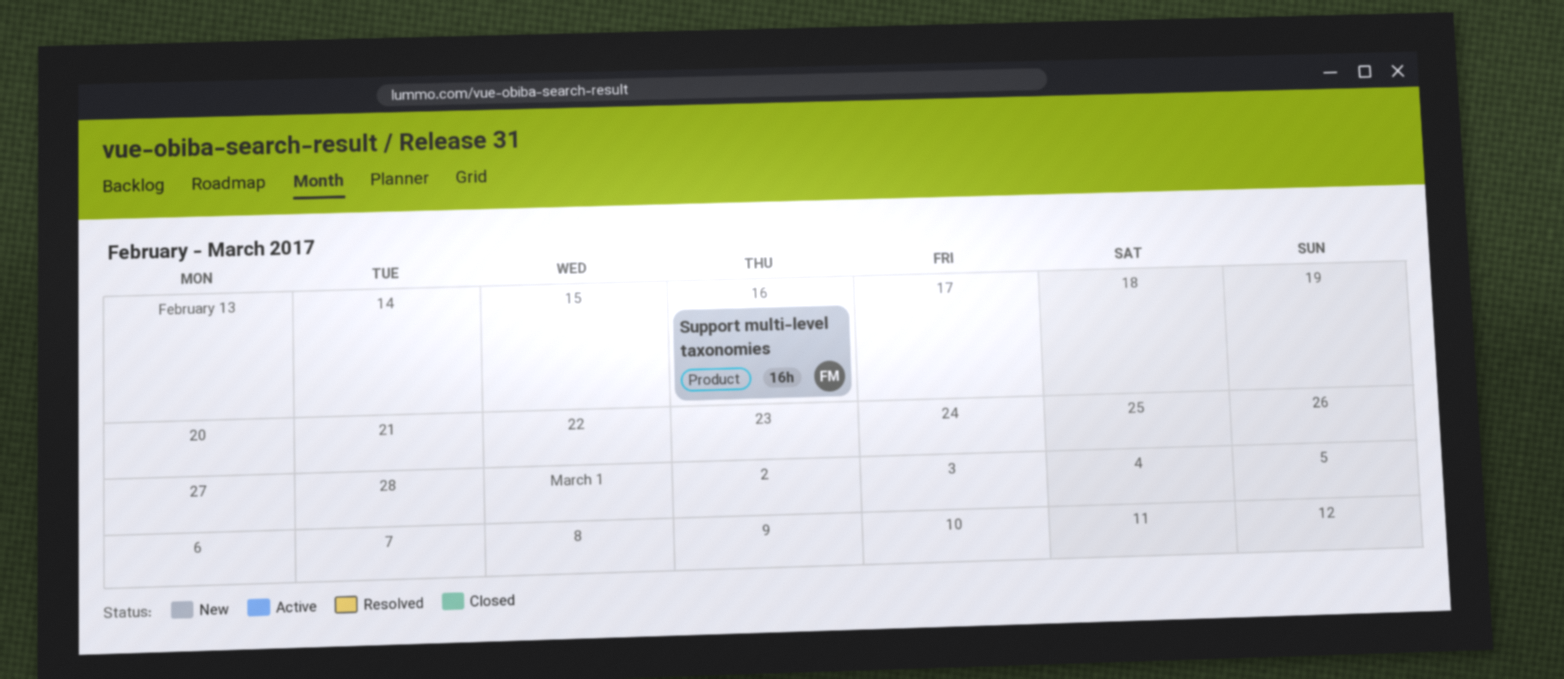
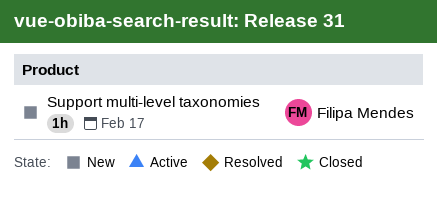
Support multi-level taxonomies, estimate: 16h -> 1h
Support multi-level taxonomies, due: Feb 16 -> Feb 17

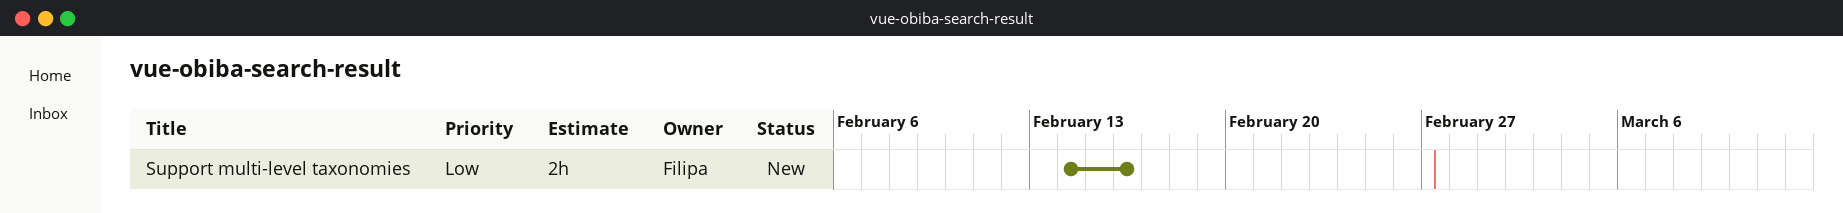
Support multi-level taxonomies, estimate: 1h -> 2h
Support multi-level taxonomies, due: Feb 17 -> Feb 16

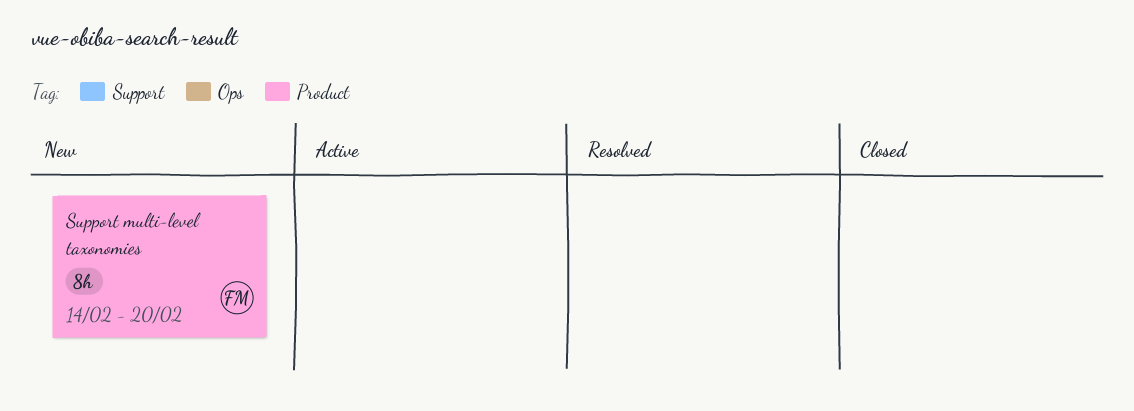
Support multi-level taxonomies, estimate: 2h -> 8h
Support multi-level taxonomies, due: Feb 16 -> Feb 20

